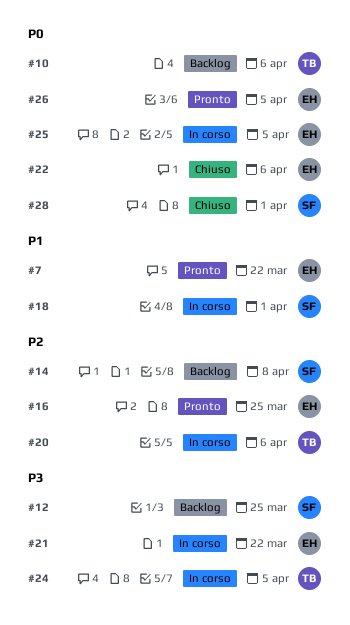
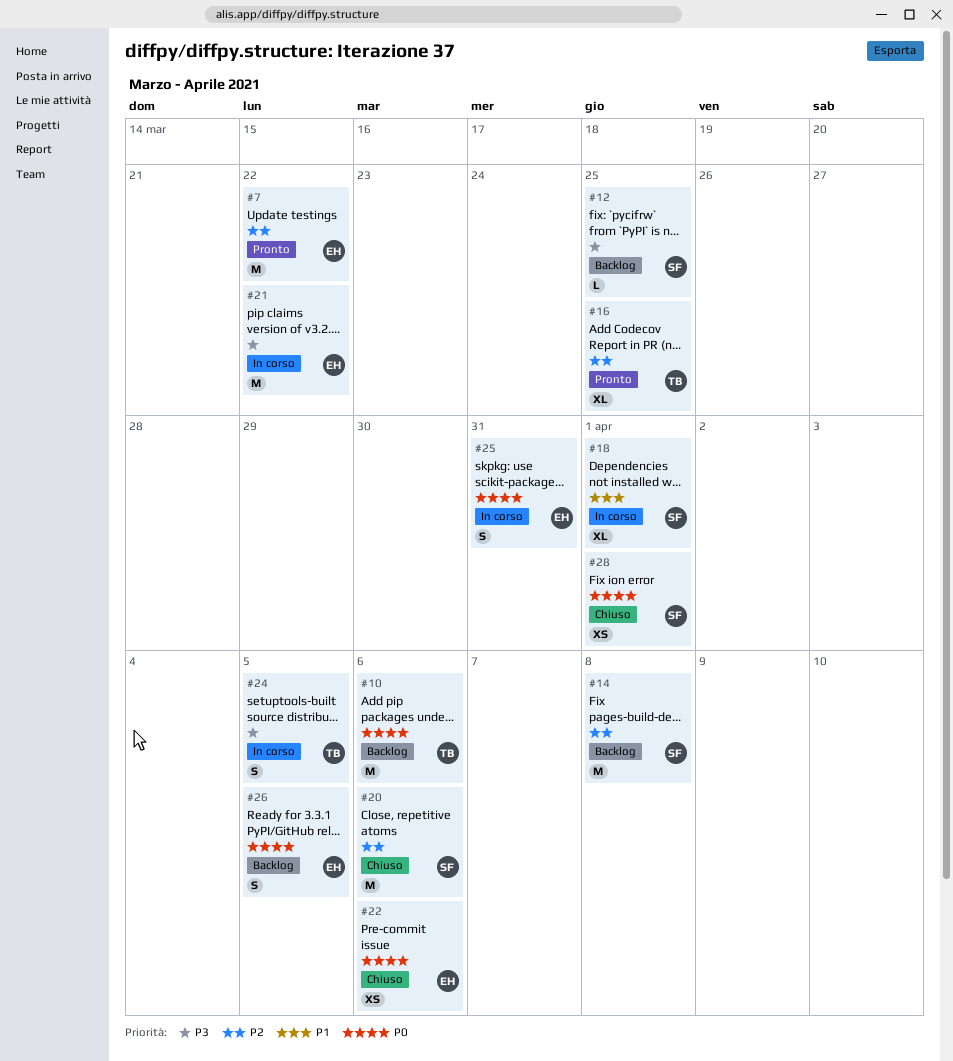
#7, priority: P1 -> P2
#16, owner: EH -> TB
#20, status: In corso -> Chiuso
#20, owner: TB -> SF
#25, due: Apr 5 -> Mar 31
#26, status: Pronto -> Backlog

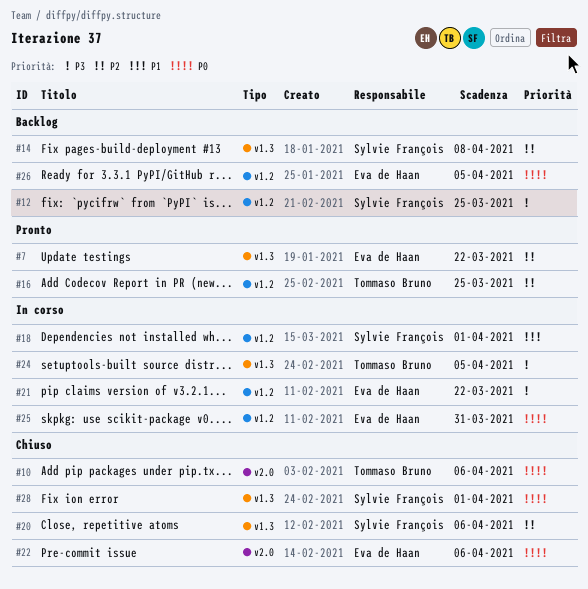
#10, status: Backlog -> Chiuso

